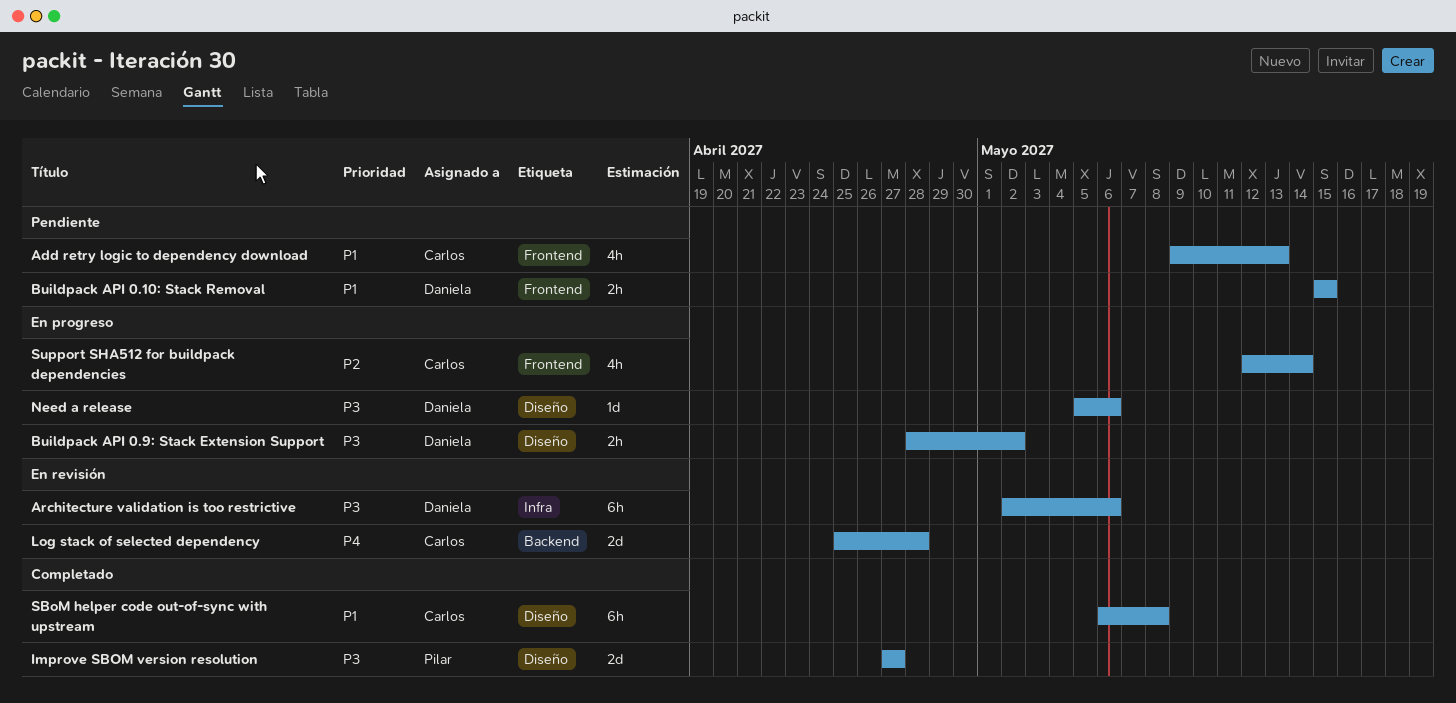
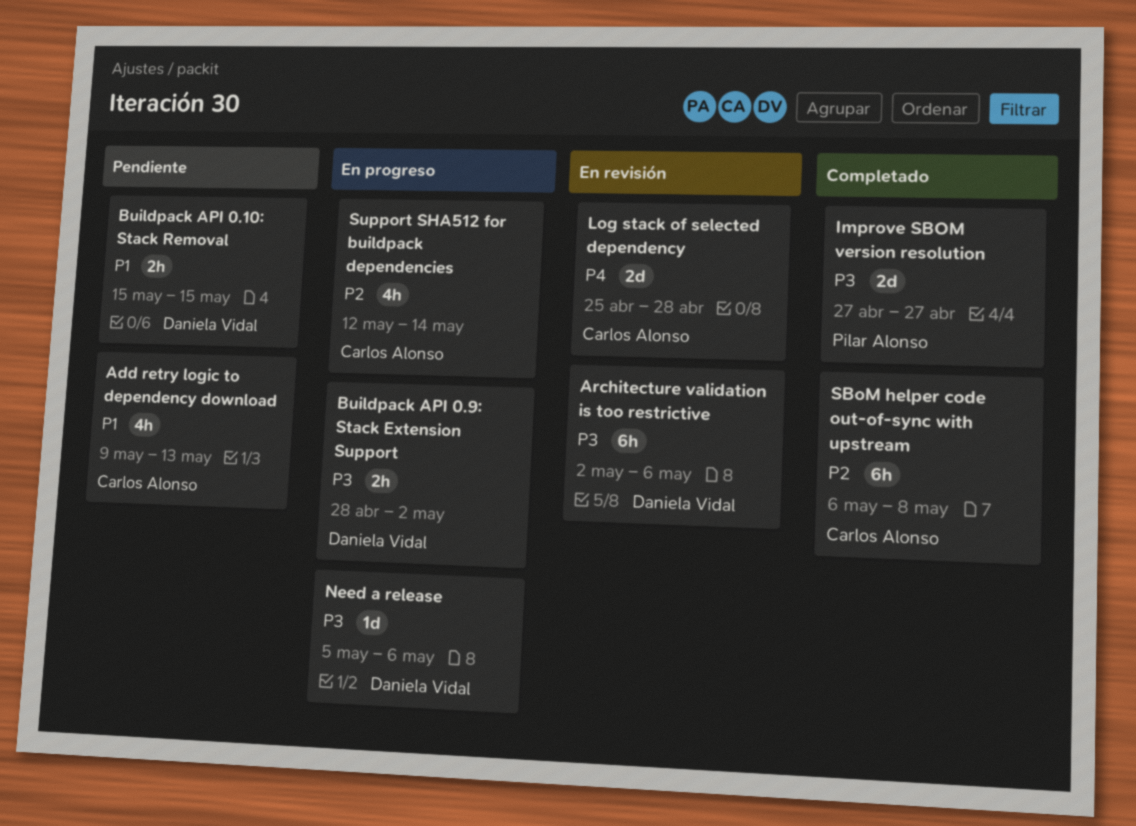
SBoM helper code out-of-sync with upstream, priority: P1 -> P2

